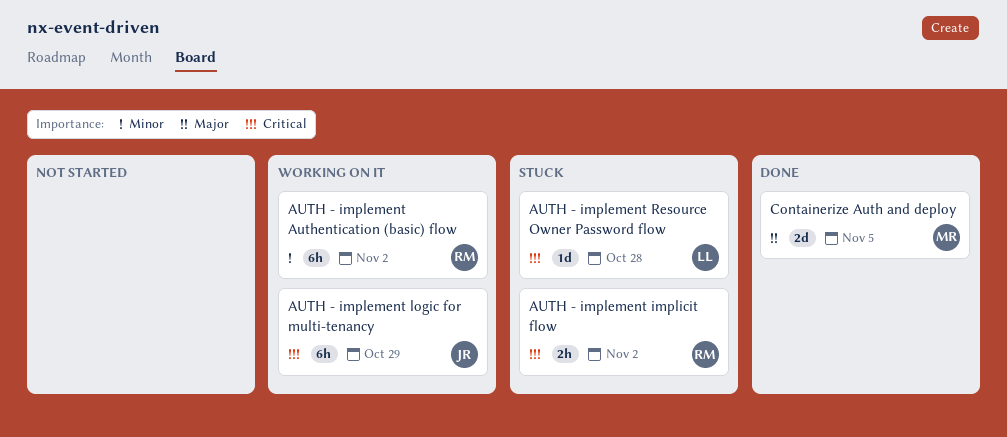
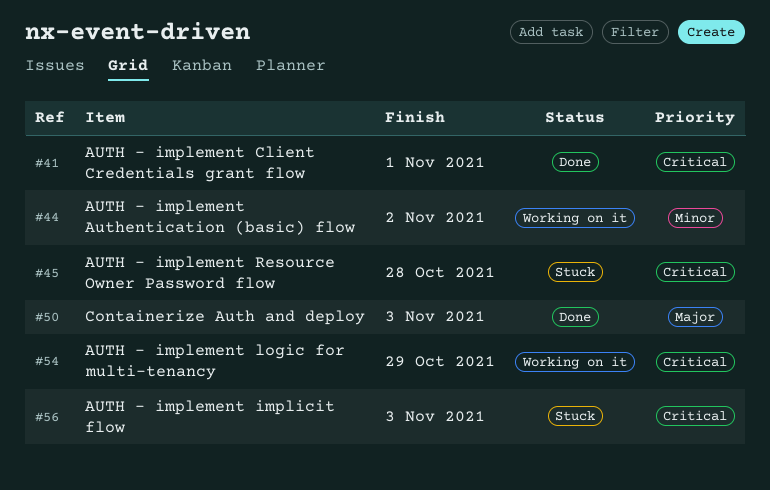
AUTH - implement Client Credentials grant flow: none -> present
AUTH - implement implicit flow, due: Nov 2 -> Nov 3
Containerize Auth and deploy, due: Nov 5 -> Nov 3

